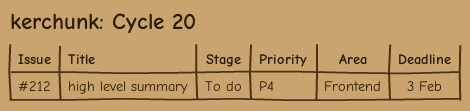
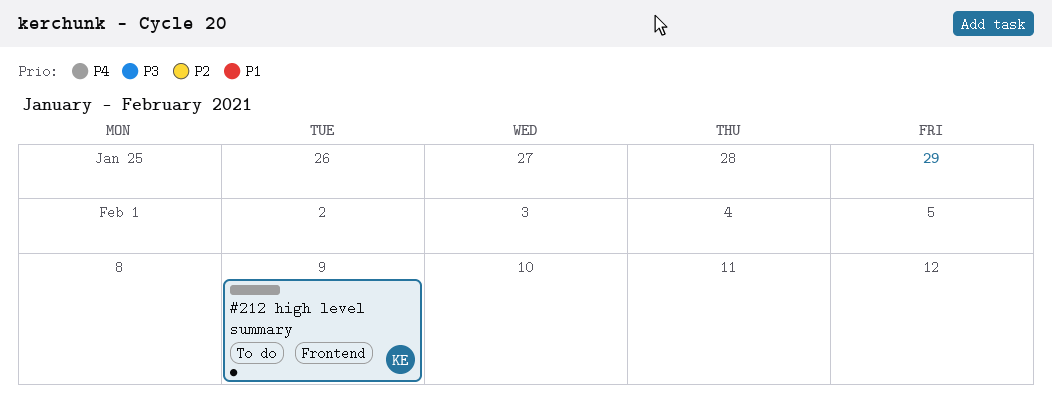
#212, due: Feb 3 -> Feb 9

